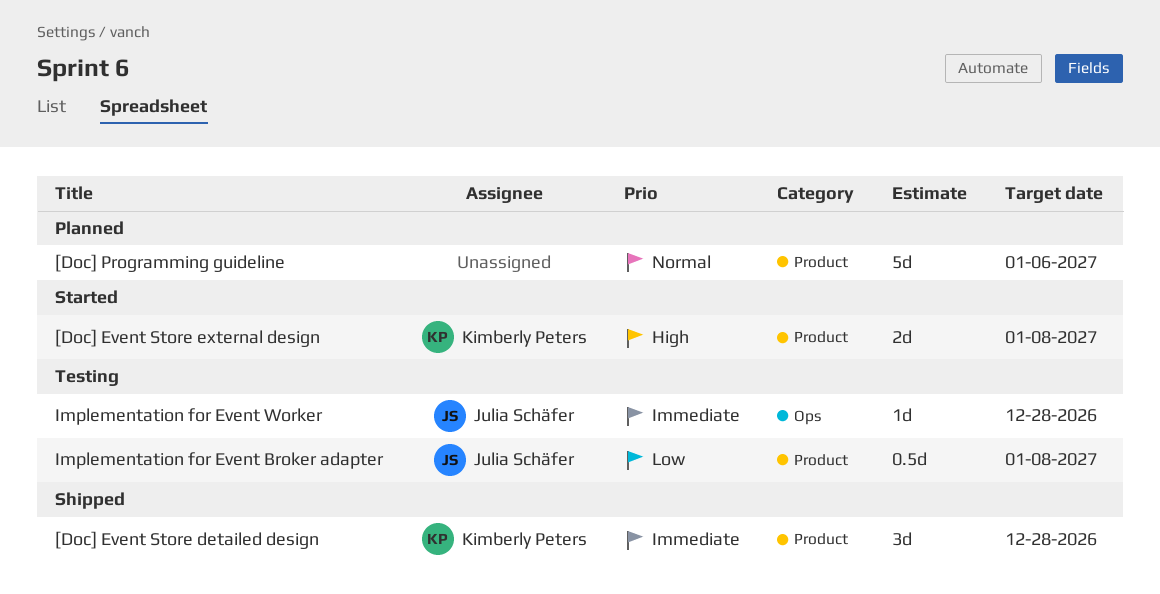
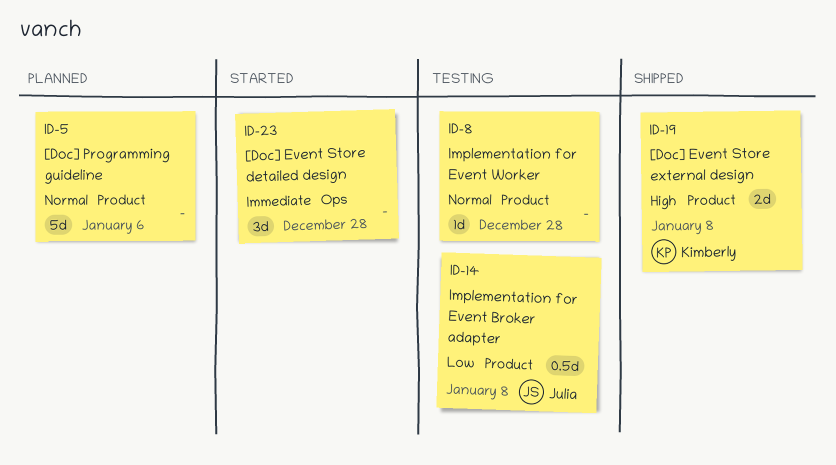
[Doc] Event Store detailed design, status: Shipped -> Started
[Doc] Event Store detailed design, owner: Kimberly Peters -> none
[Doc] Event Store detailed design, label: Product -> Ops
[Doc] Event Store external design, status: Started -> Shipped
Implementation for Event Worker, owner: Julia Schäfer -> none
Implementation for Event Worker, priority: Immediate -> Normal
Implementation for Event Worker, label: Ops -> Product

